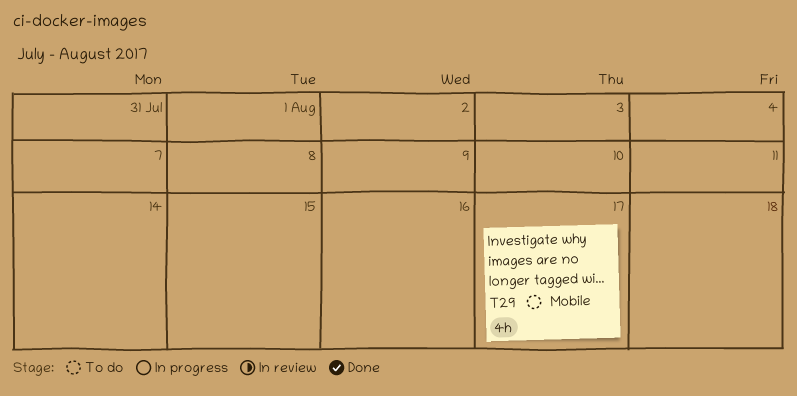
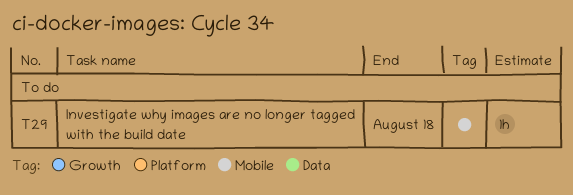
T29, estimate: 4h -> 1h
T29, due: Aug 17 -> Aug 18

